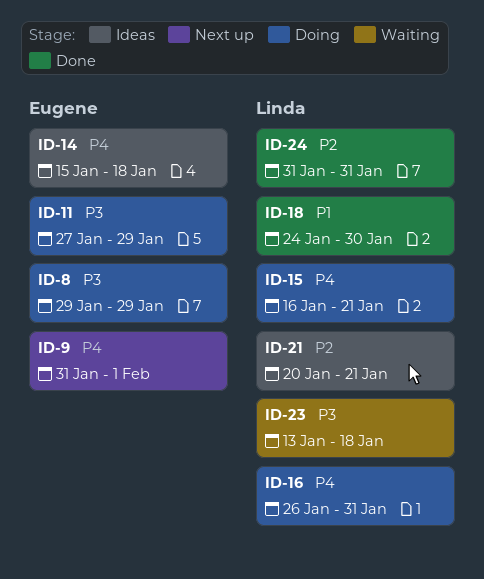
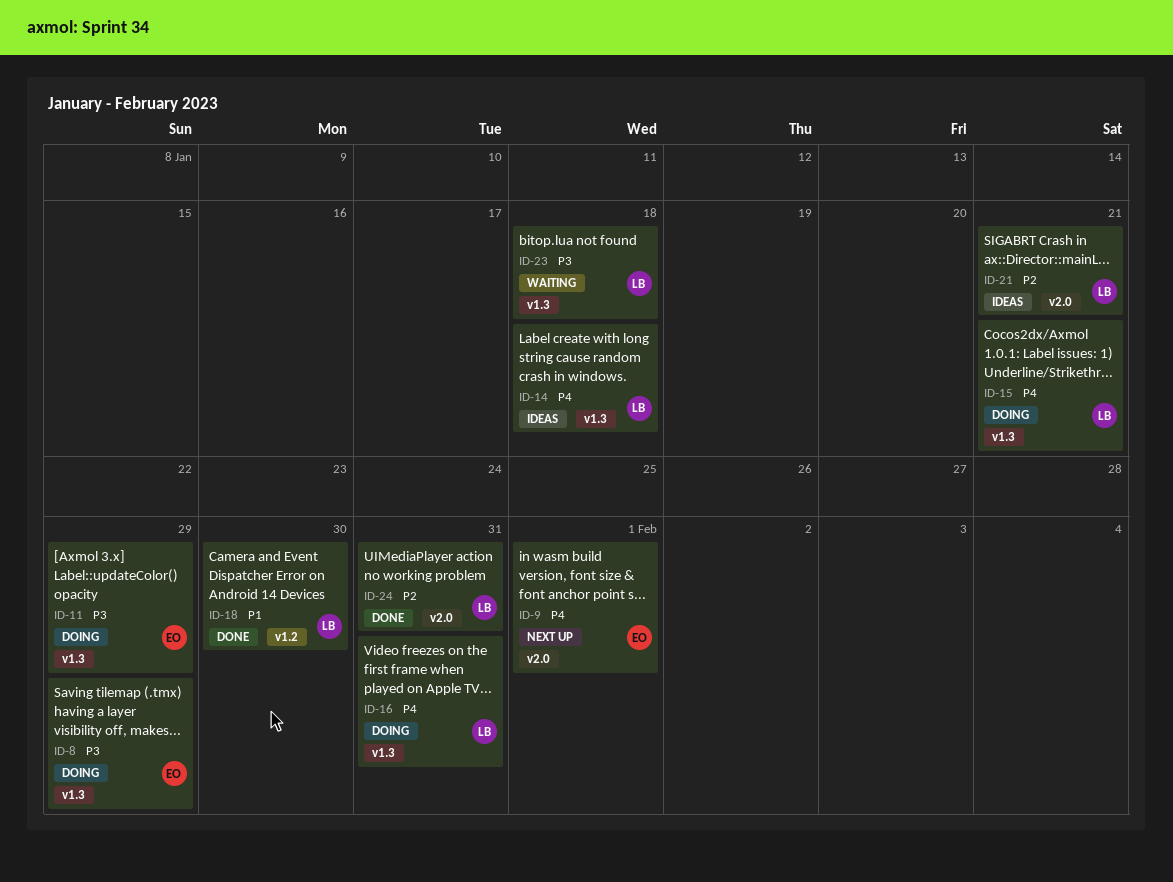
ID-14, owner: Eugene -> Linda

